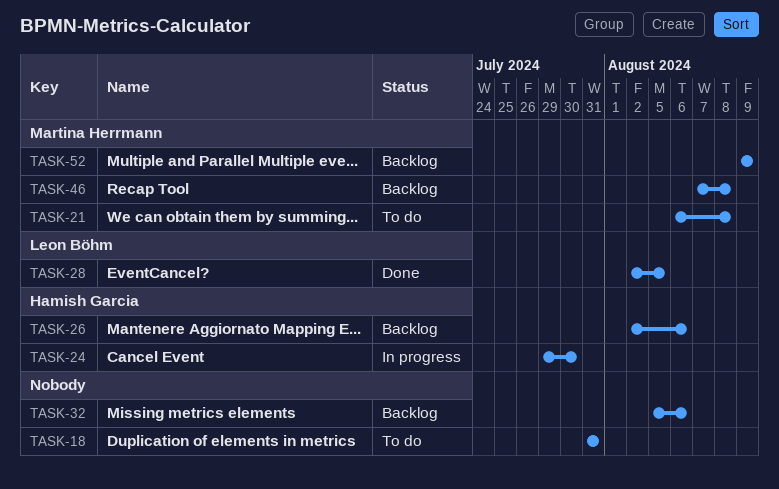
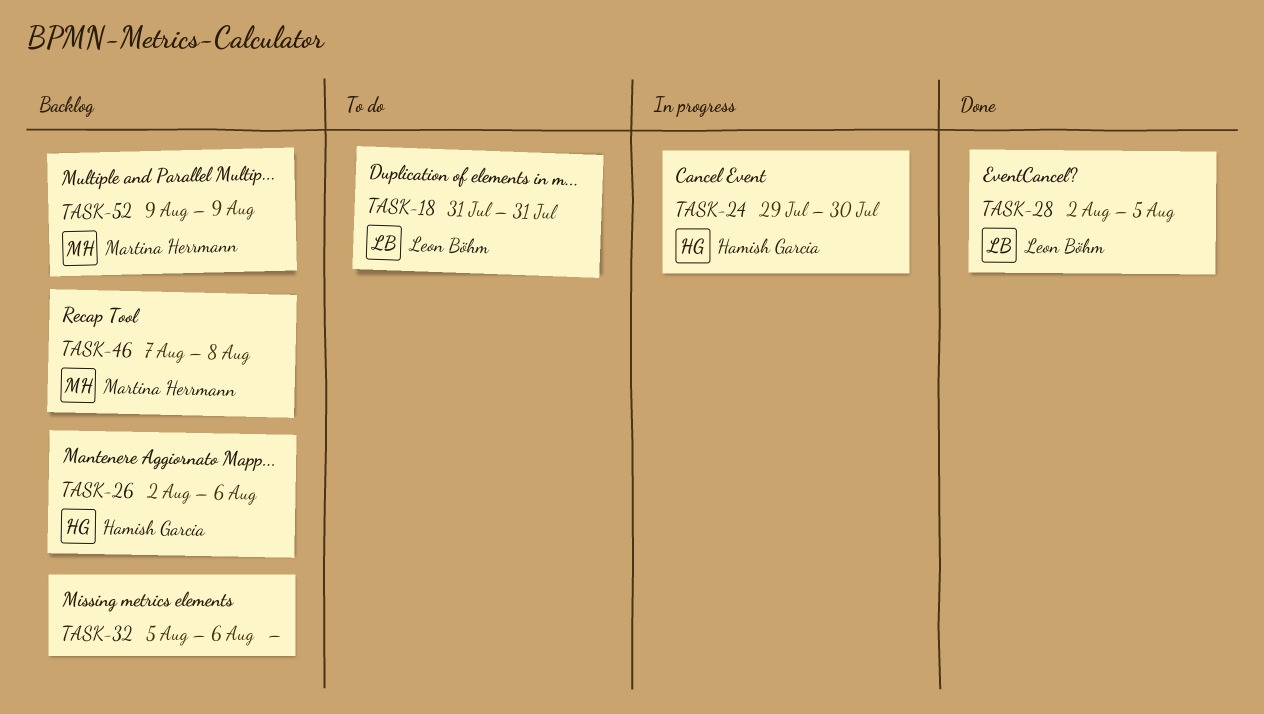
TASK-18, owner: none -> Leon Böhm
TASK-21: present -> none

